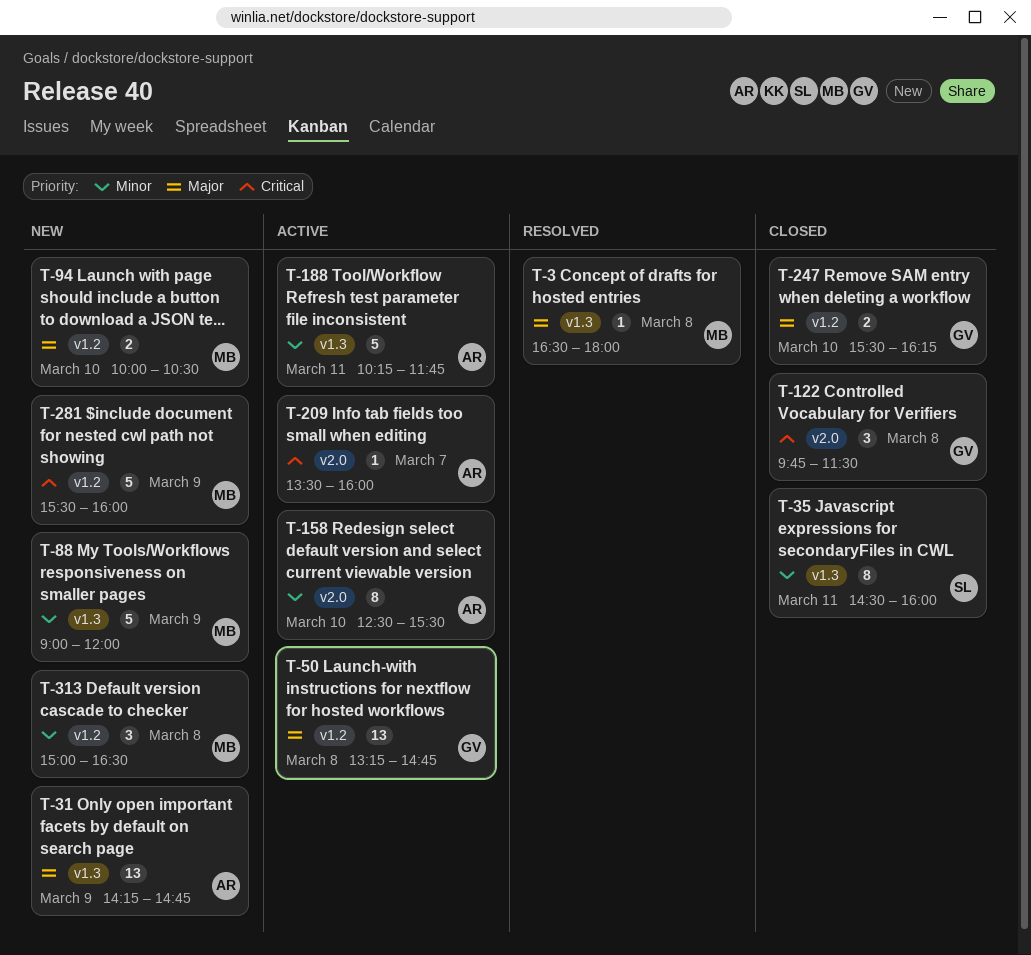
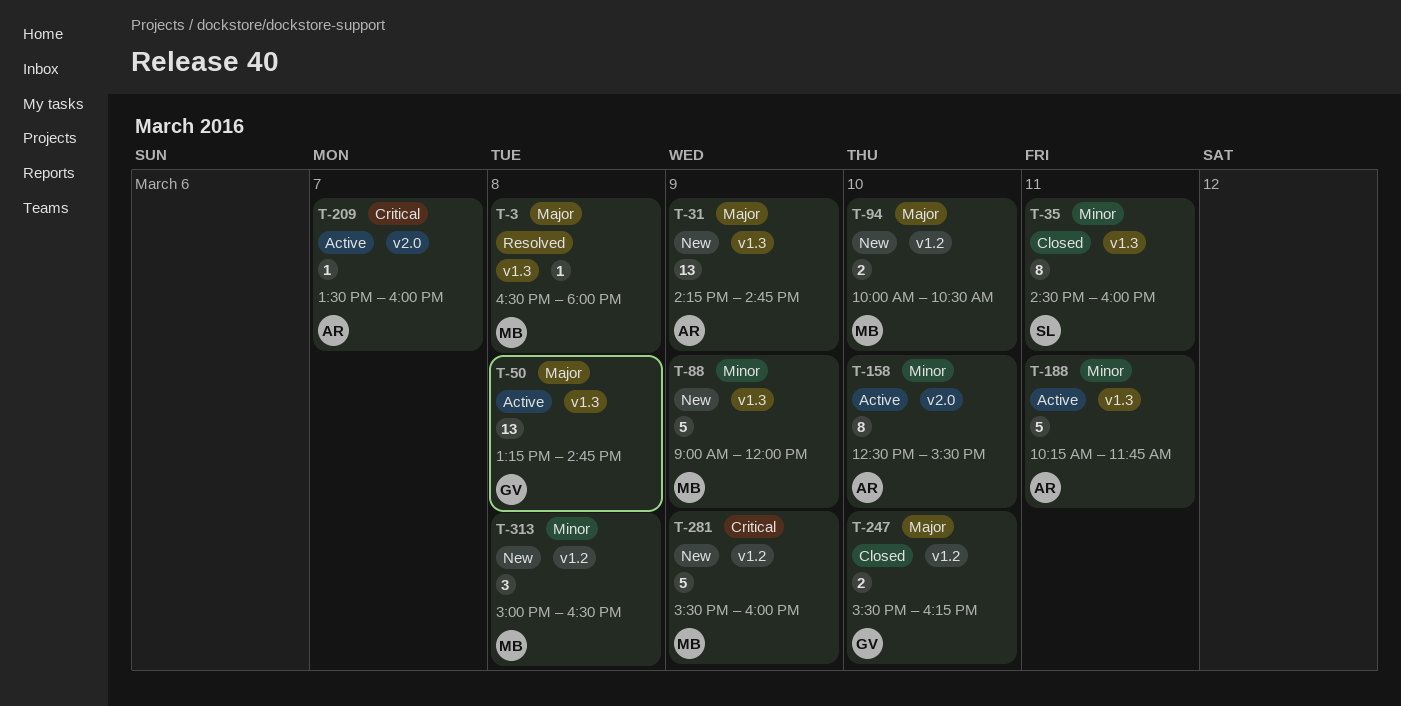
T-50, label: v1.2 -> v1.3
T-122: present -> none

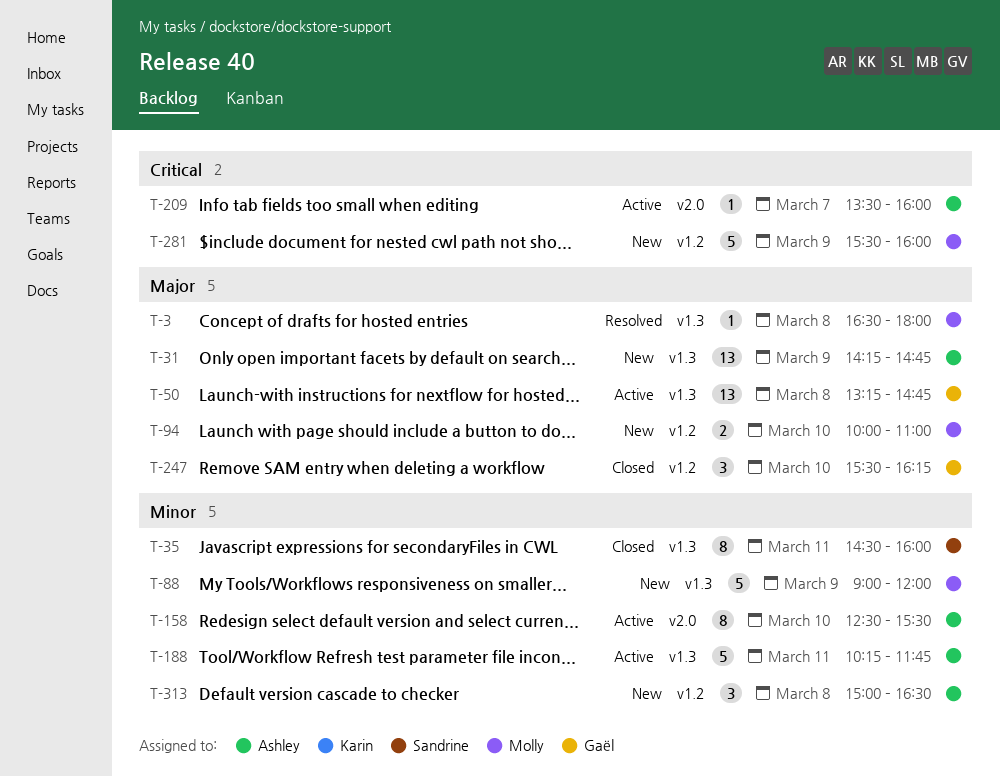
T-94, ends: 10:30 -> 11:00
T-247, estimate: 2 -> 3
T-313, owner: Molly -> Ashley

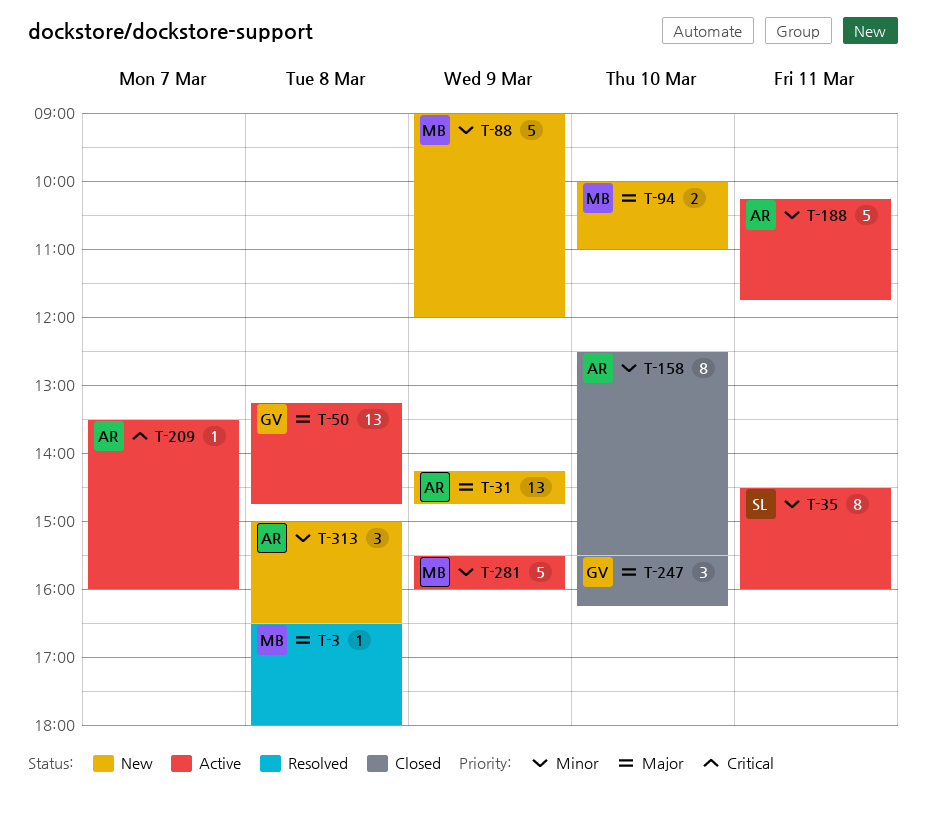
T-35, status: Closed -> Active
T-158, status: Active -> Closed
T-281, status: New -> Active
T-281, priority: Critical -> Minor

